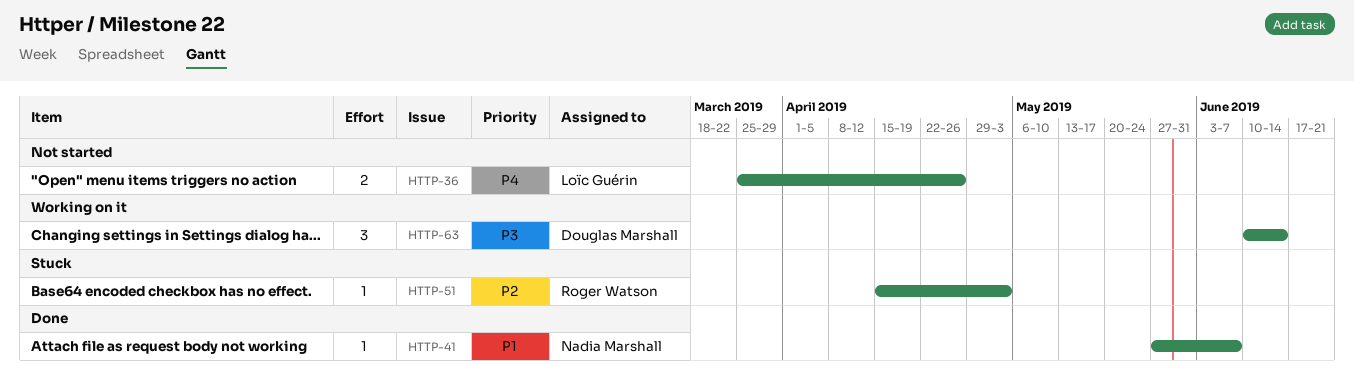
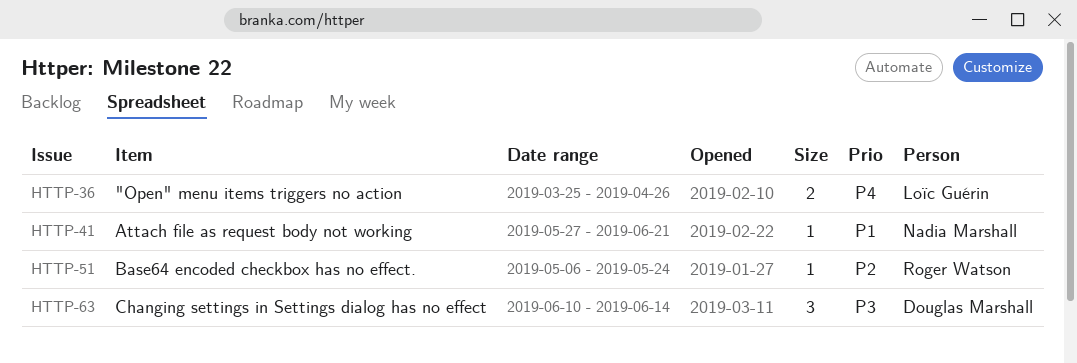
HTTP-41, due: Jun 7 -> Jun 21
HTTP-51, start: Apr 15 -> May 6
HTTP-51, due: May 3 -> May 24

